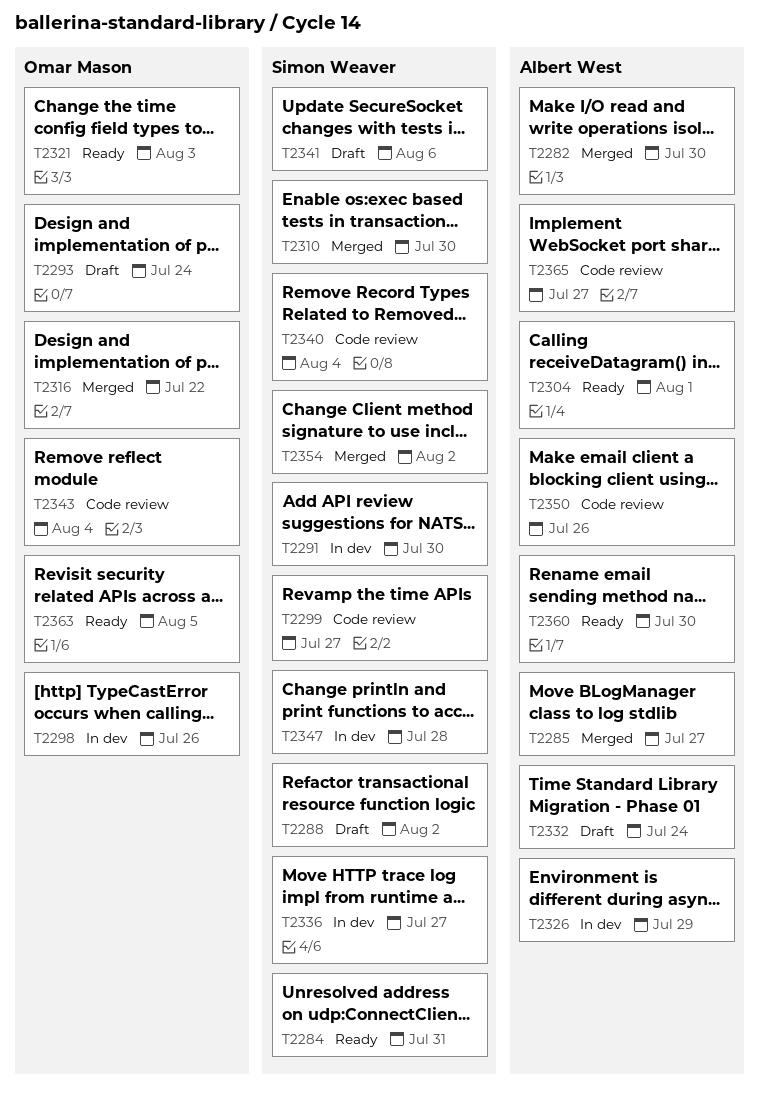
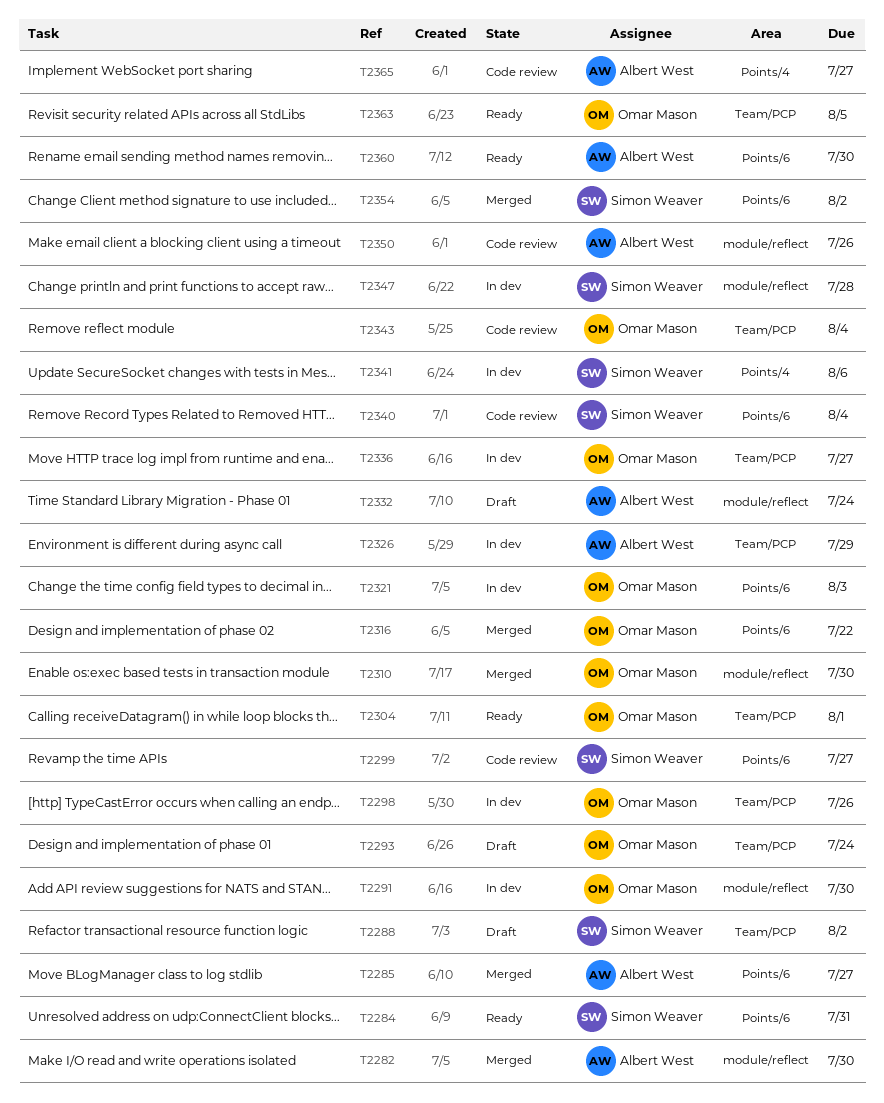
T2291, owner: Simon Weaver -> Omar Mason
T2304, owner: Albert West -> Omar Mason
T2310, owner: Simon Weaver -> Omar Mason
T2321, status: Ready -> In dev
T2336, owner: Simon Weaver -> Omar Mason
T2341, status: Draft -> In dev

